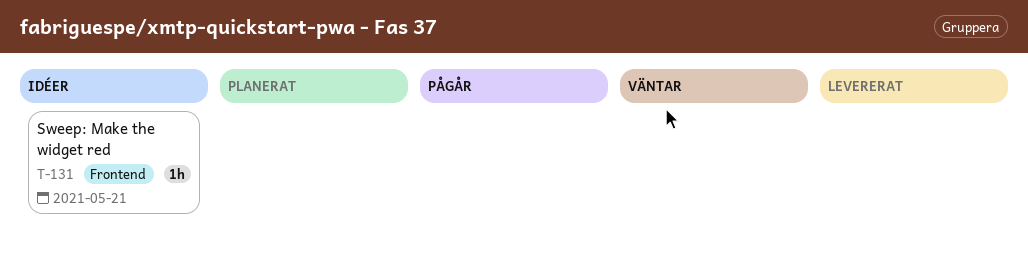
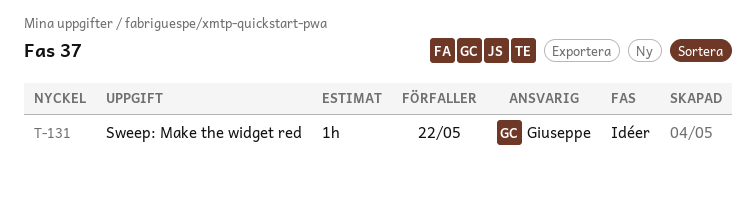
T-131, due: May 21 -> May 22

